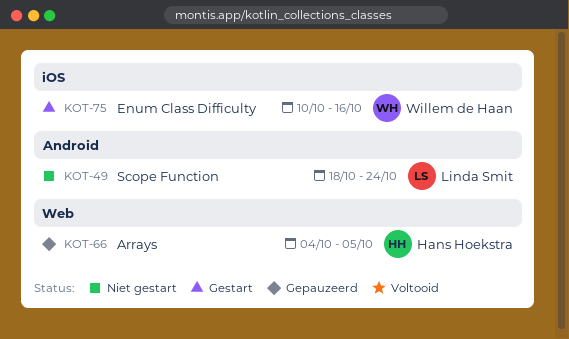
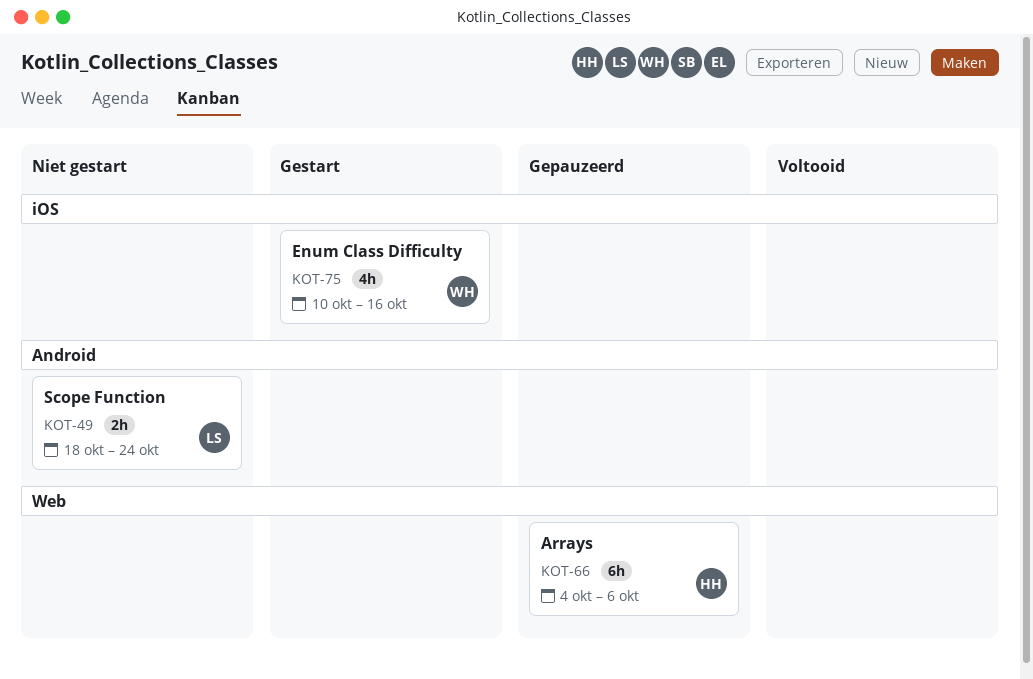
KOT-66, due: Oct 5 -> Oct 6

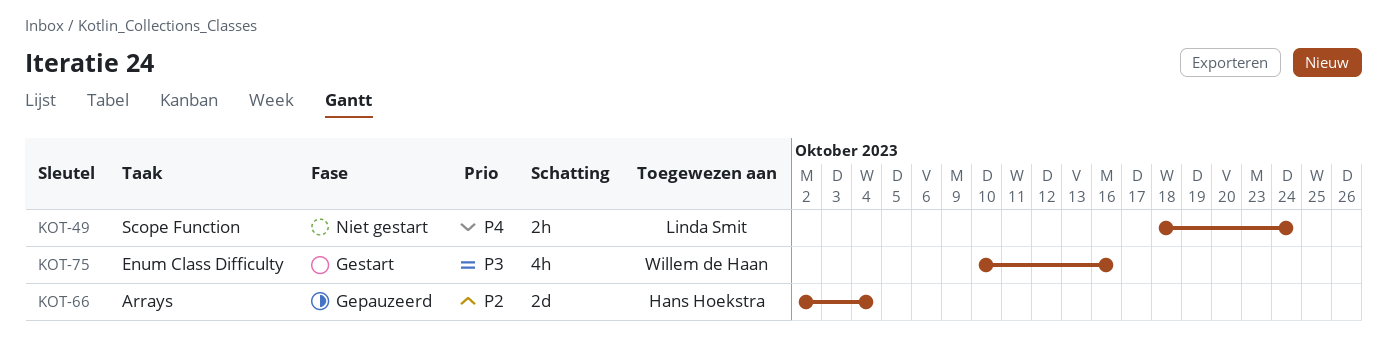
KOT-66, estimate: 6h -> 2d
KOT-66, start: Oct 4 -> Oct 2
KOT-66, due: Oct 6 -> Oct 4

